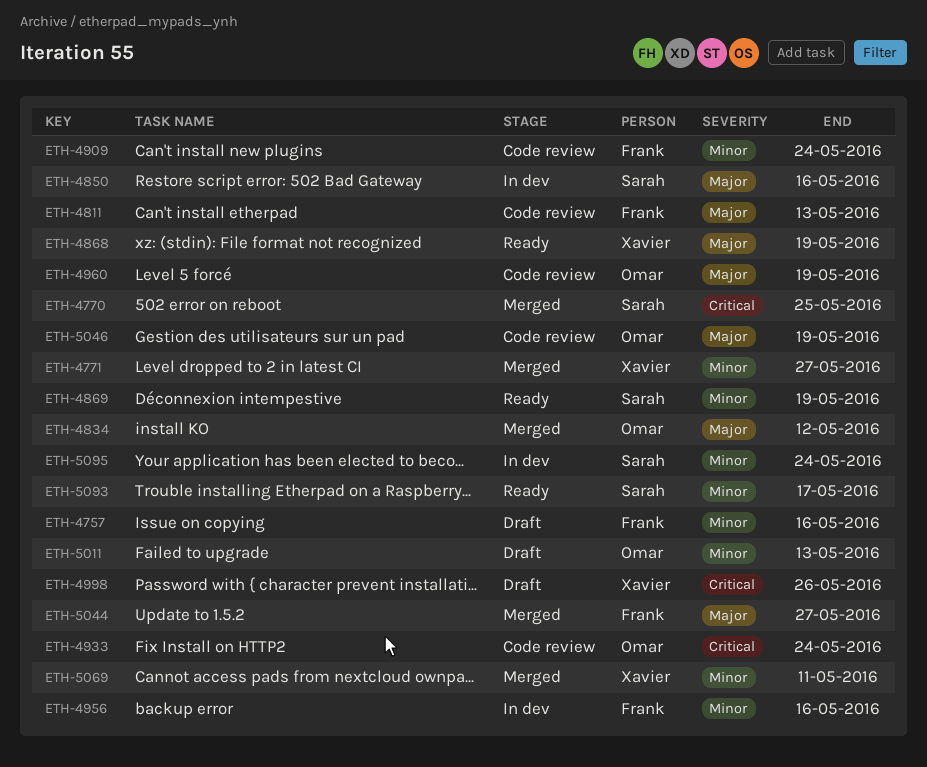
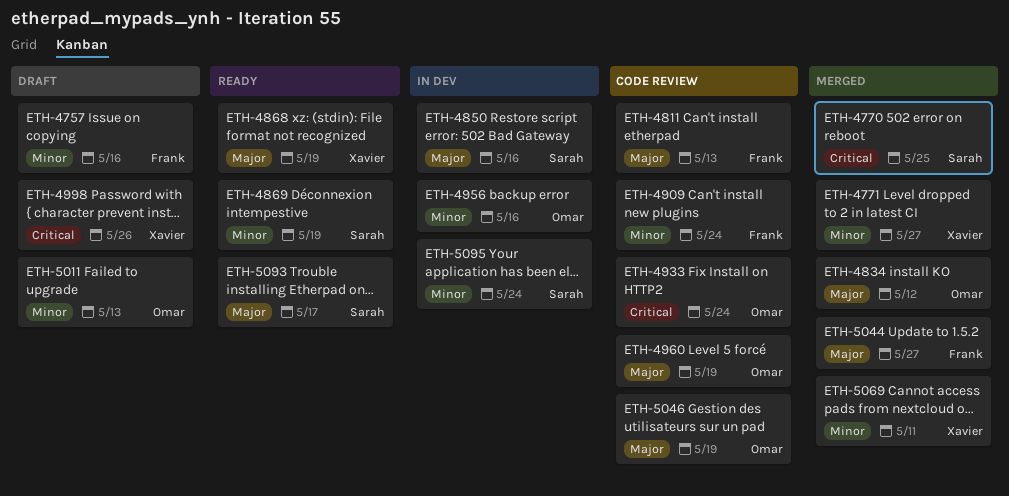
ETH-4956, owner: Frank -> Omar
ETH-5093, priority: Minor -> Major

